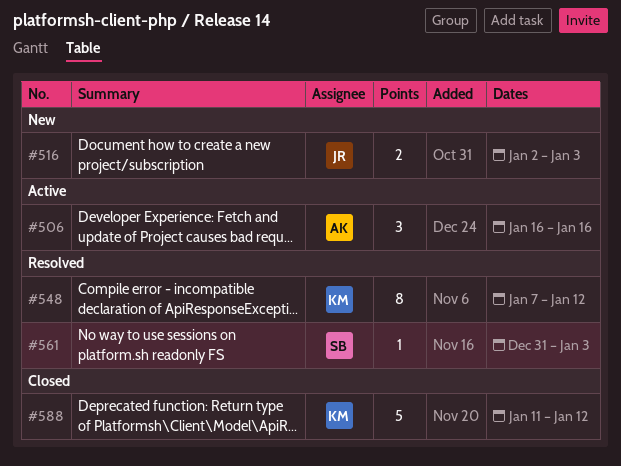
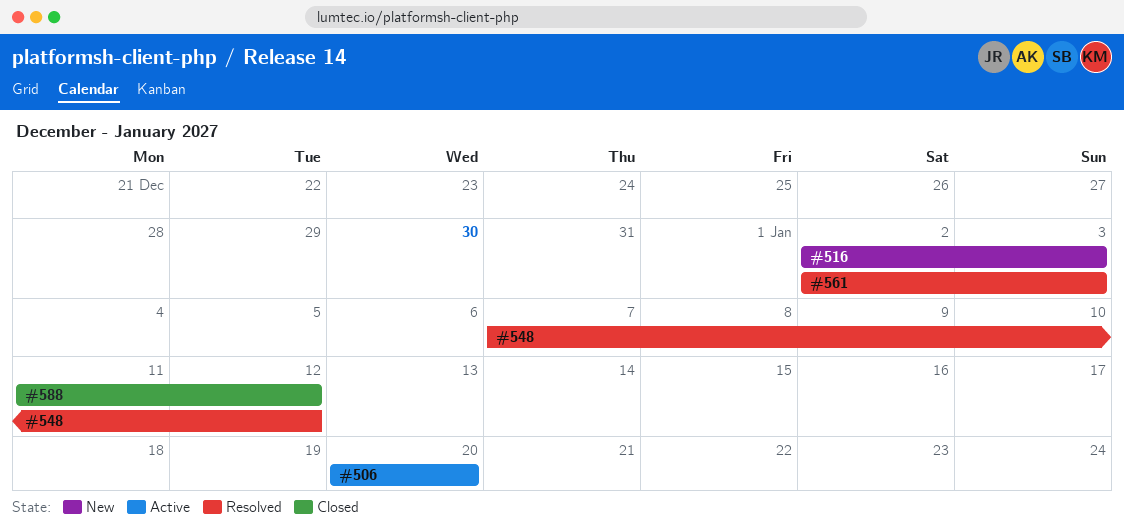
#506, start: Jan 16 -> Jan 20
#506, due: Jan 16 -> Jan 20
#561, start: Dec 31 -> Jan 2

